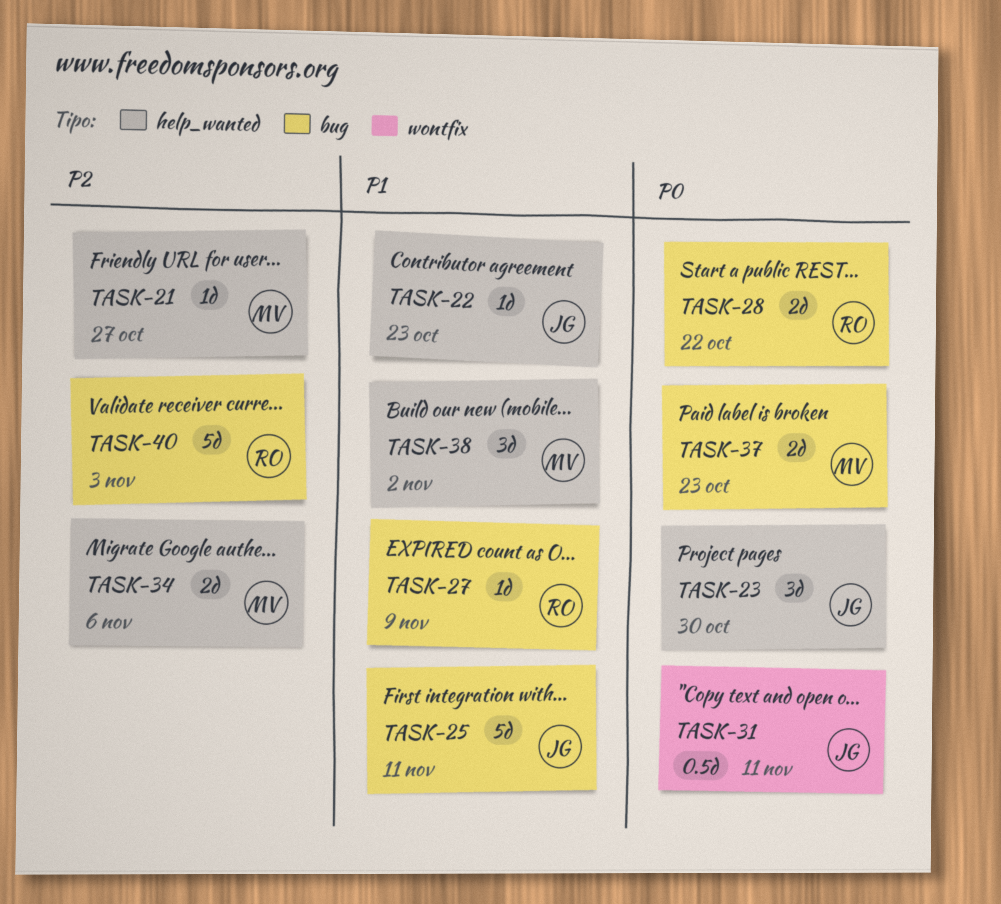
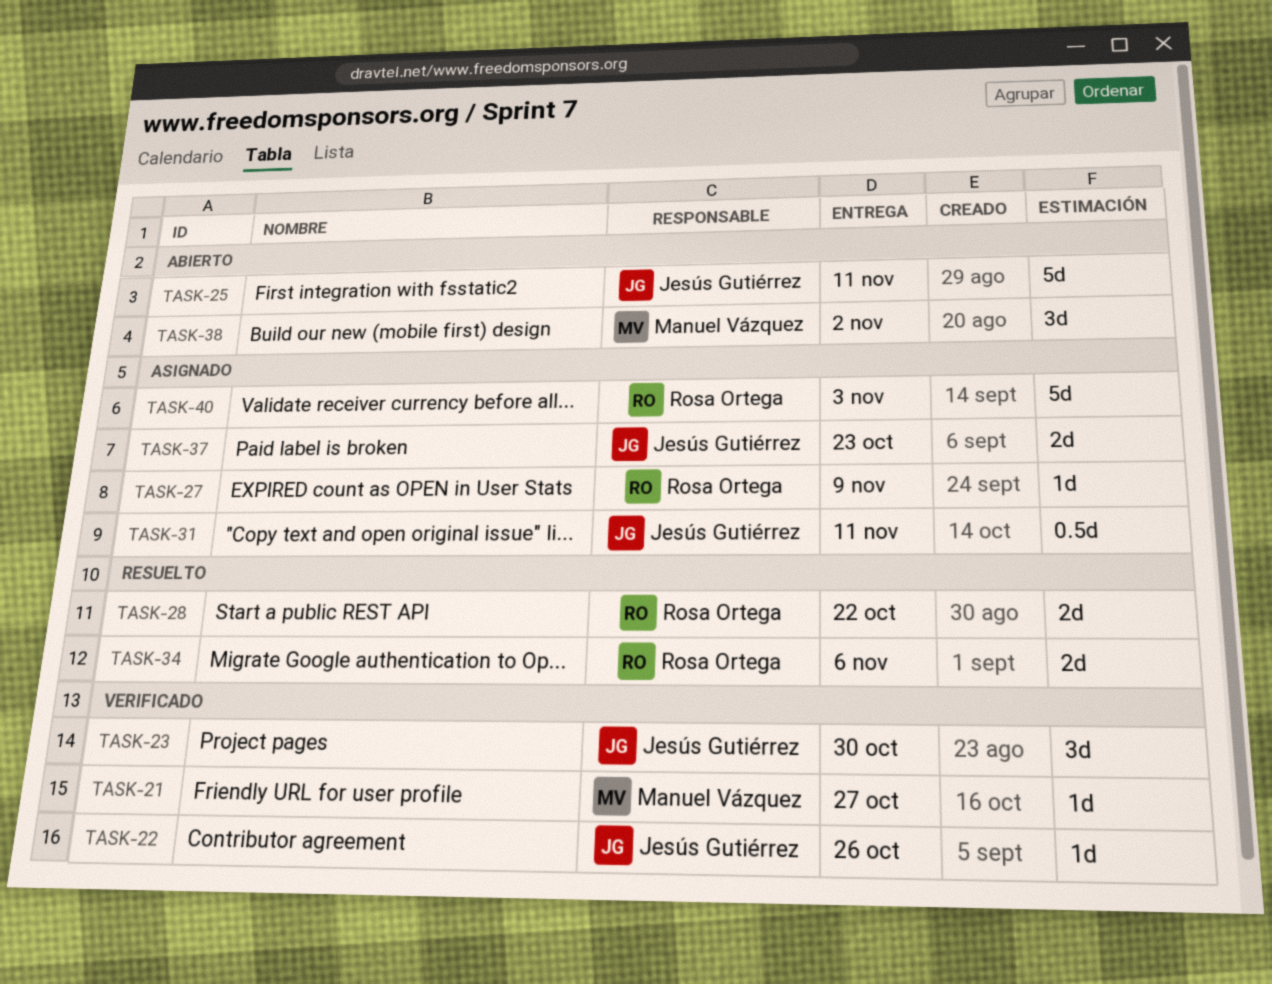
TASK-22, due: Oct 23 -> Oct 26
TASK-34, owner: Manuel Vázquez -> Rosa Ortega
TASK-37, owner: Manuel Vázquez -> Jesús Gutiérrez

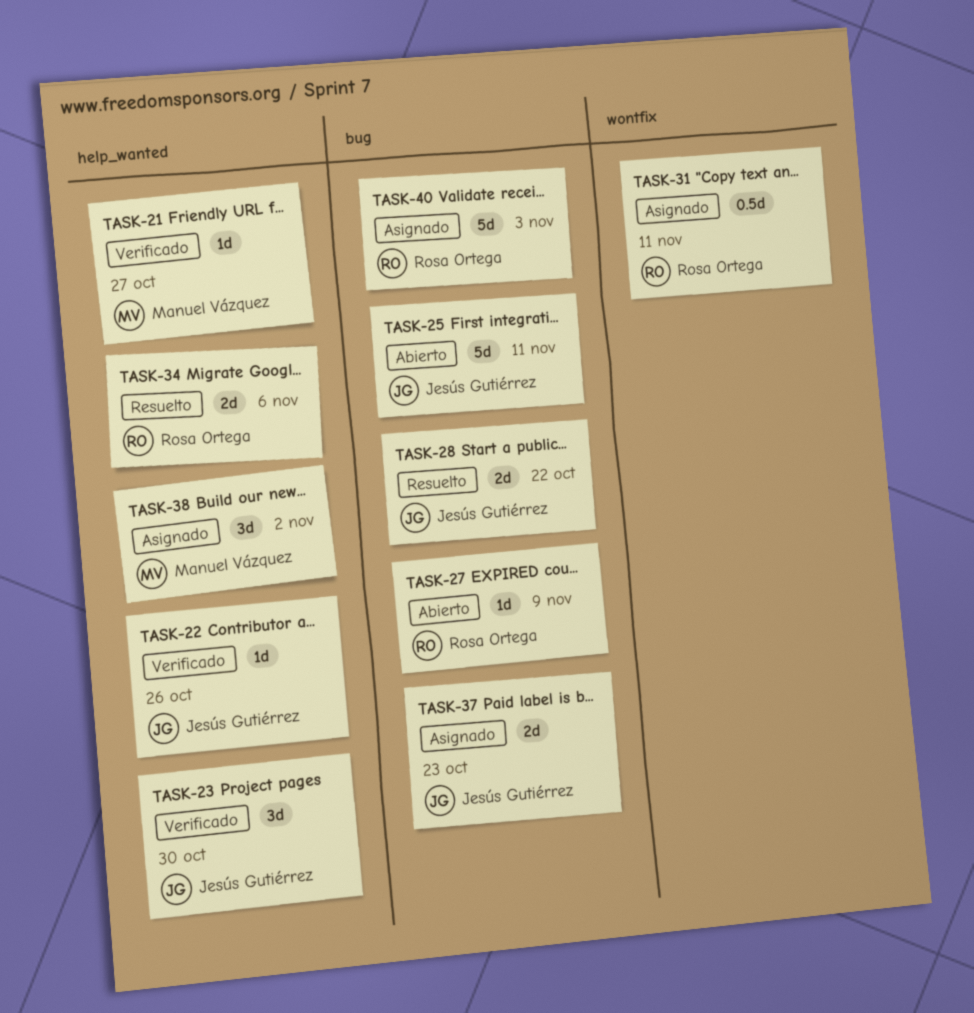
TASK-27, status: Asignado -> Abierto
TASK-28, owner: Rosa Ortega -> Jesús Gutiérrez
TASK-31, owner: Jesús Gutiérrez -> Rosa Ortega
TASK-38, status: Abierto -> Asignado

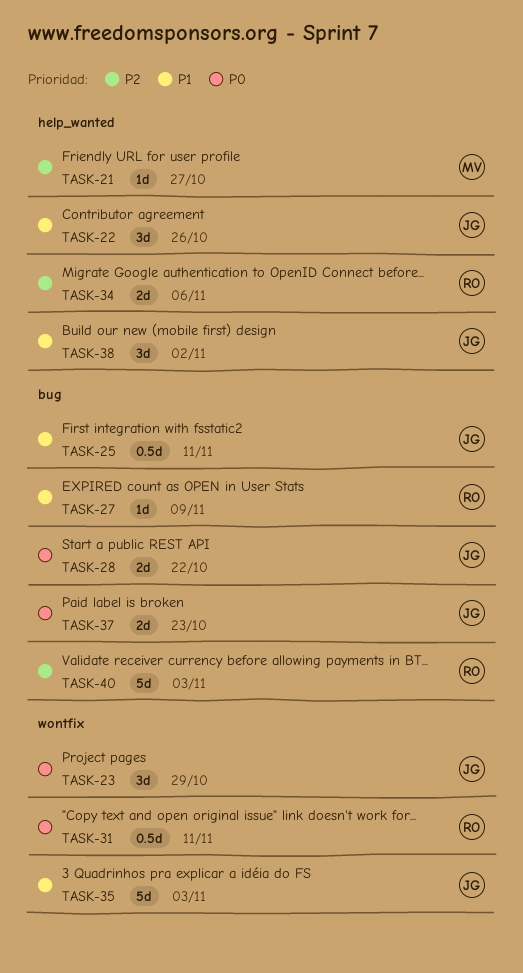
TASK-22, estimate: 1d -> 3d
TASK-23, label: help_wanted -> wontfix
TASK-23, due: Oct 30 -> Oct 29
TASK-25, estimate: 5d -> 0.5d
TASK-35: none -> present
TASK-38, owner: Manuel Vázquez -> Jesús Gutiérrez

